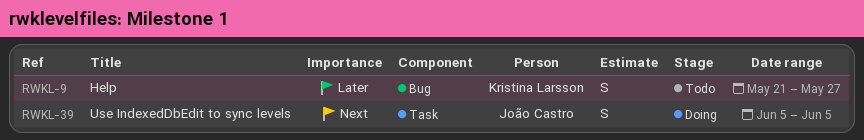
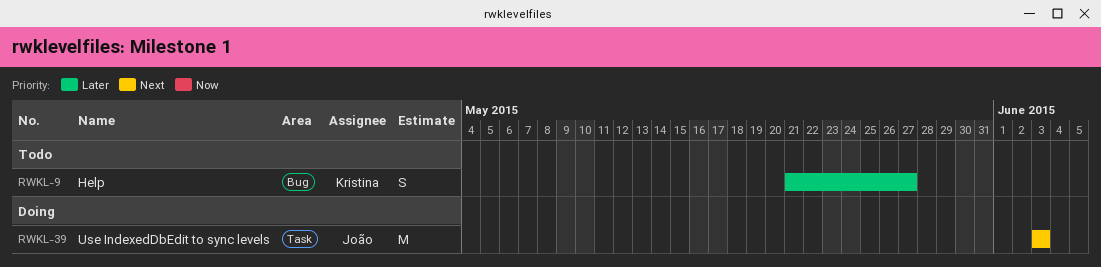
RWKL-39, estimate: S -> M
RWKL-39, start: Jun 5 -> Jun 3
RWKL-39, due: Jun 5 -> Jun 3

